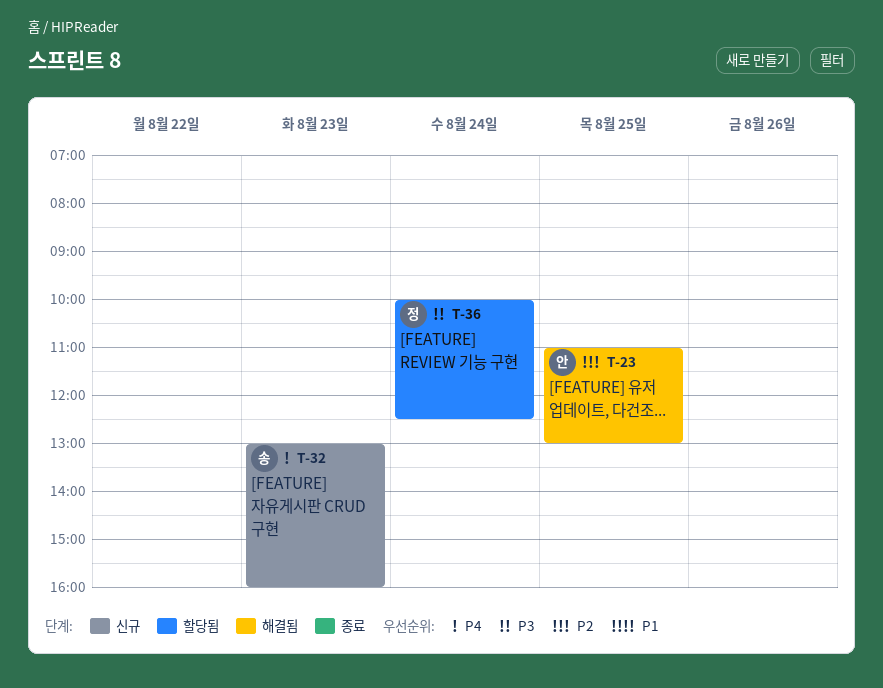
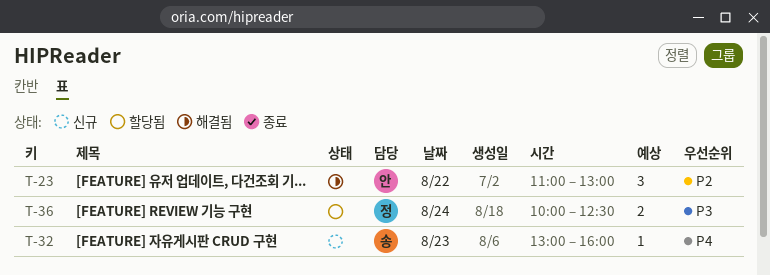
T-23, day: Aug 25 -> Aug 22

